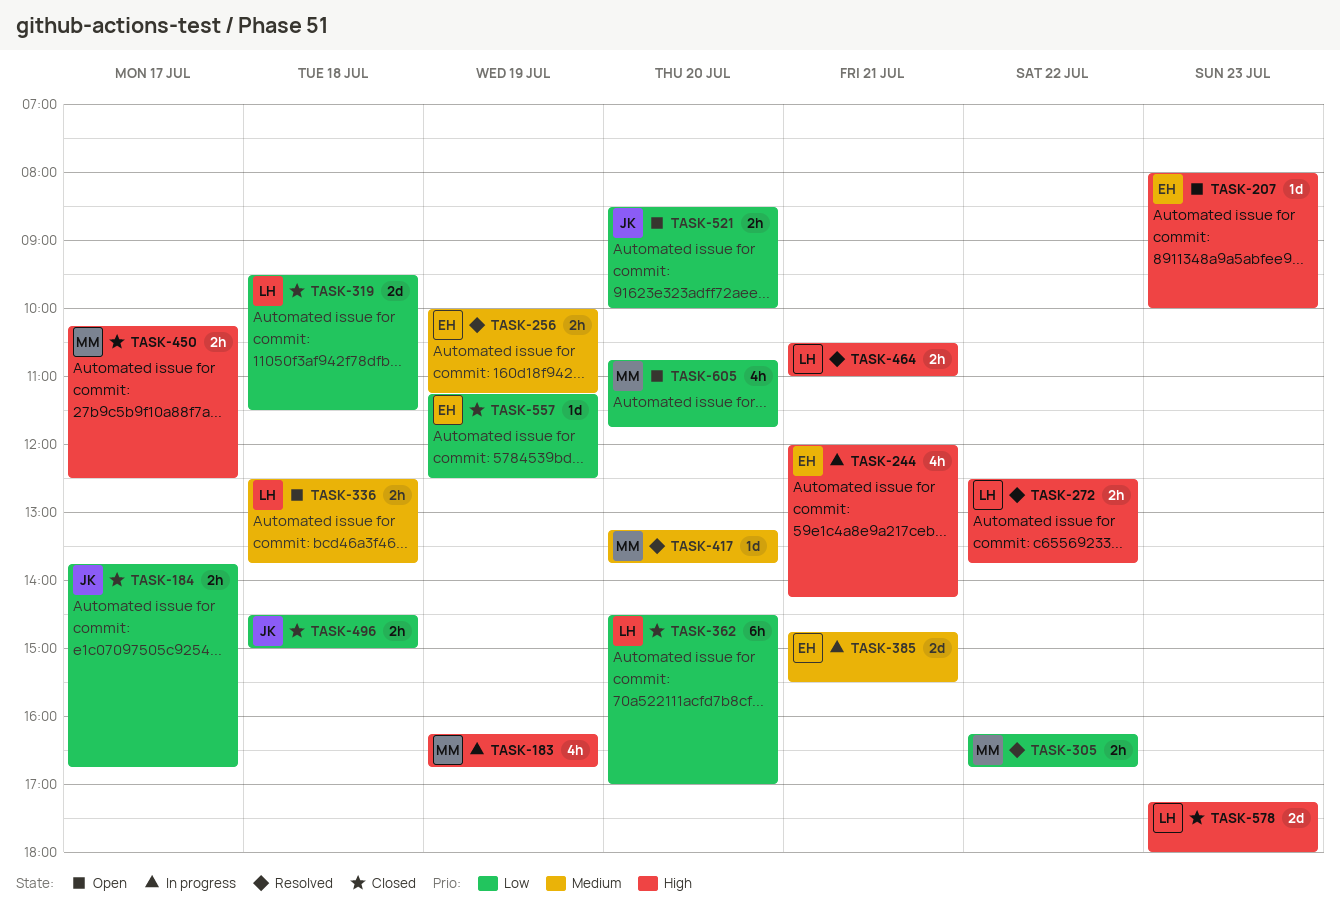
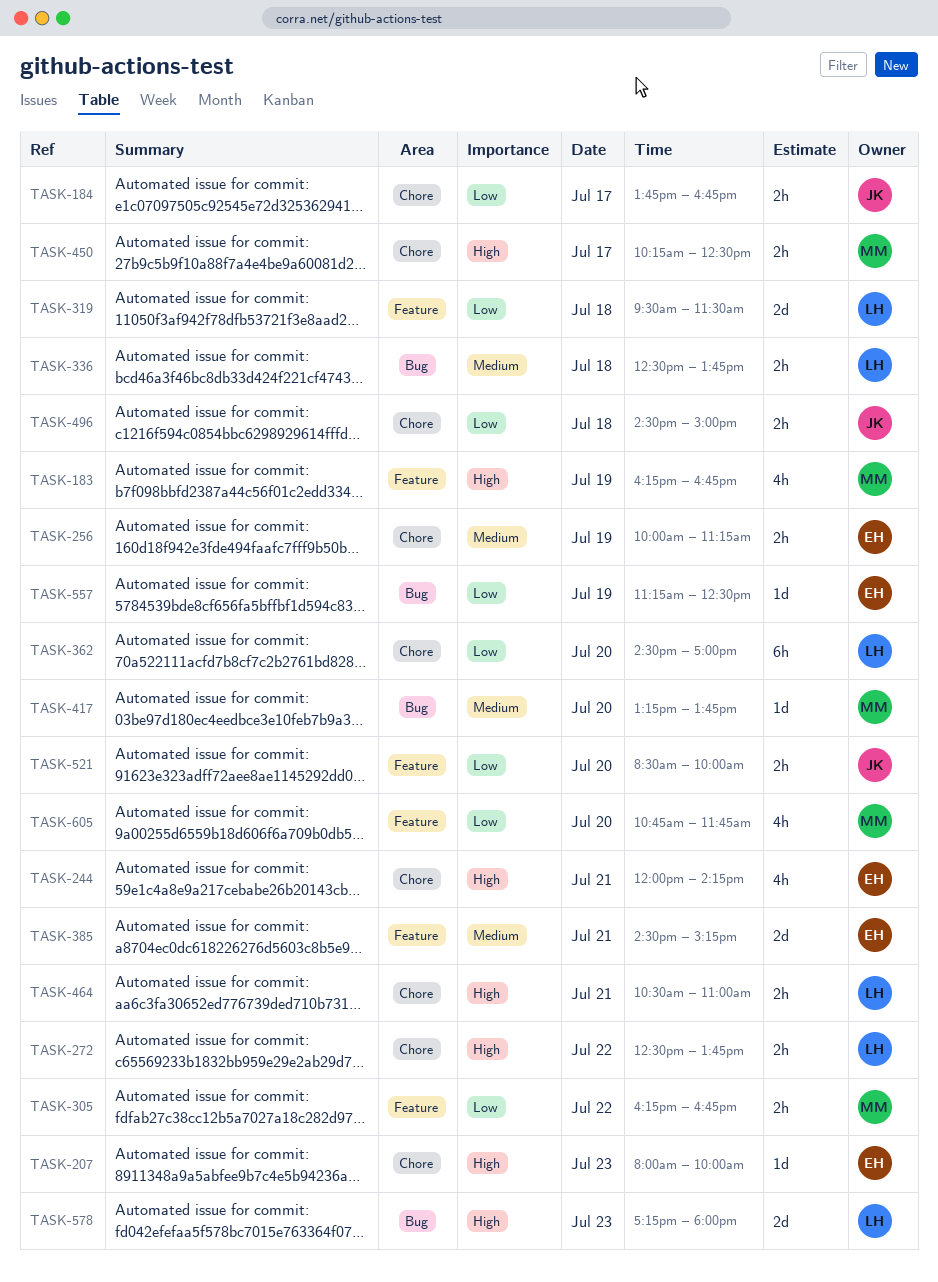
TASK-385, begins: 14:45 -> 14:30
TASK-385, ends: 15:30 -> 15:15

